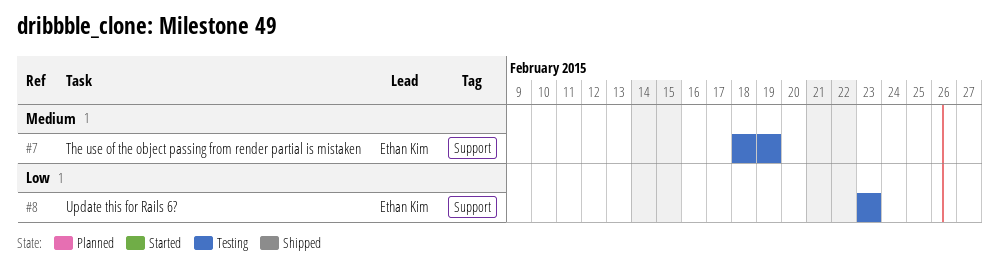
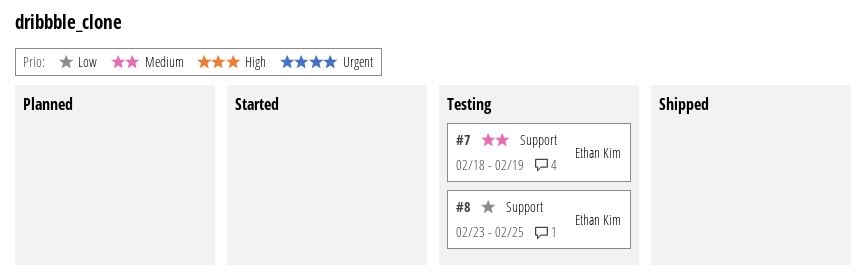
#8, due: Feb 23 -> Feb 25

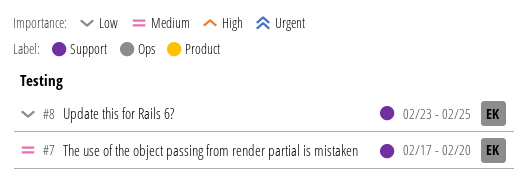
#7, start: Feb 18 -> Feb 17
#7, due: Feb 19 -> Feb 20

